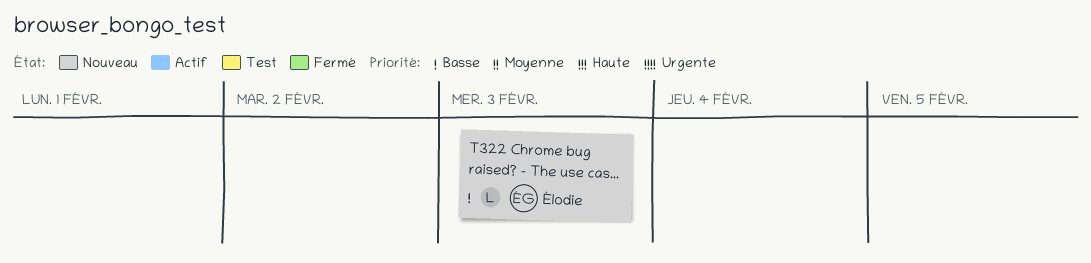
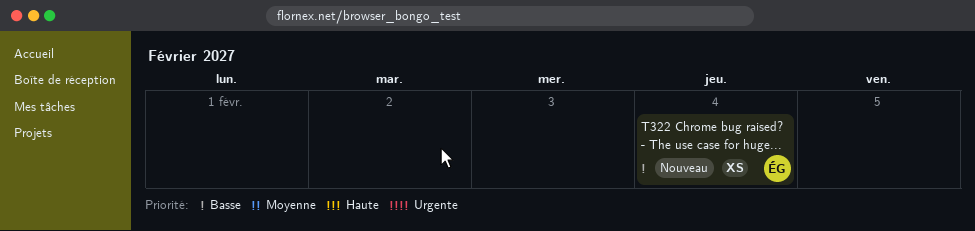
T322, estimate: L -> XS
T322, due: Feb 3 -> Feb 4

